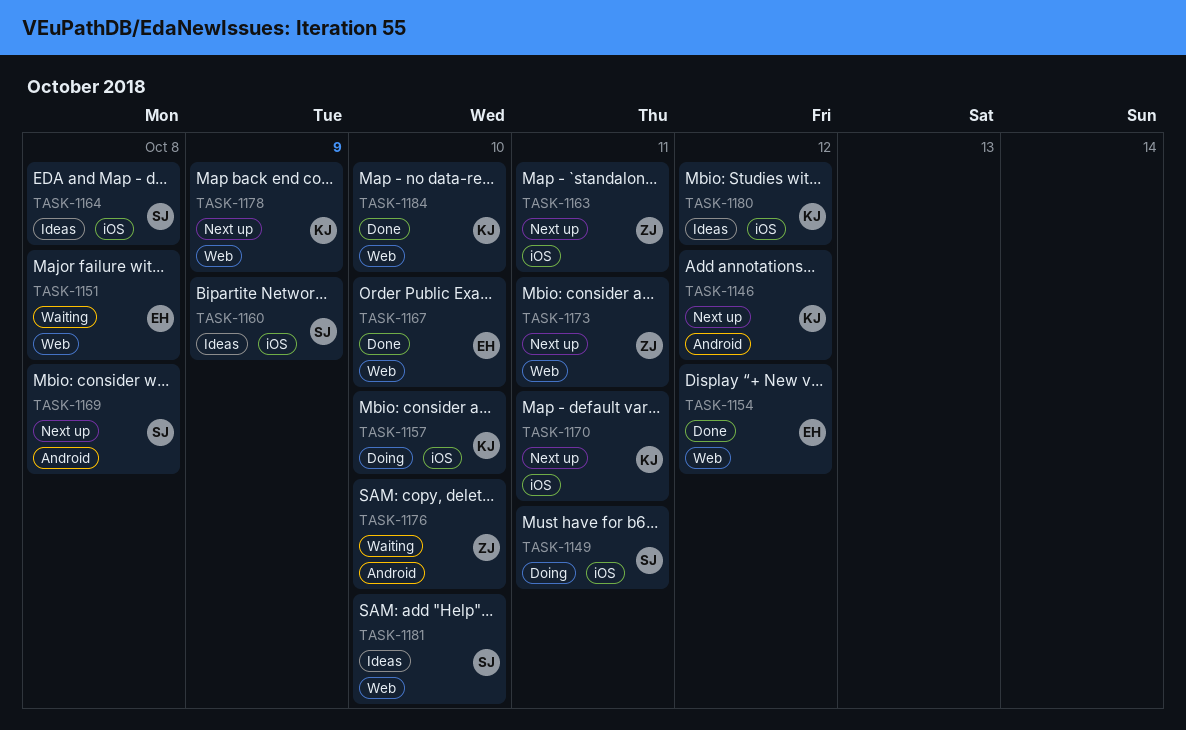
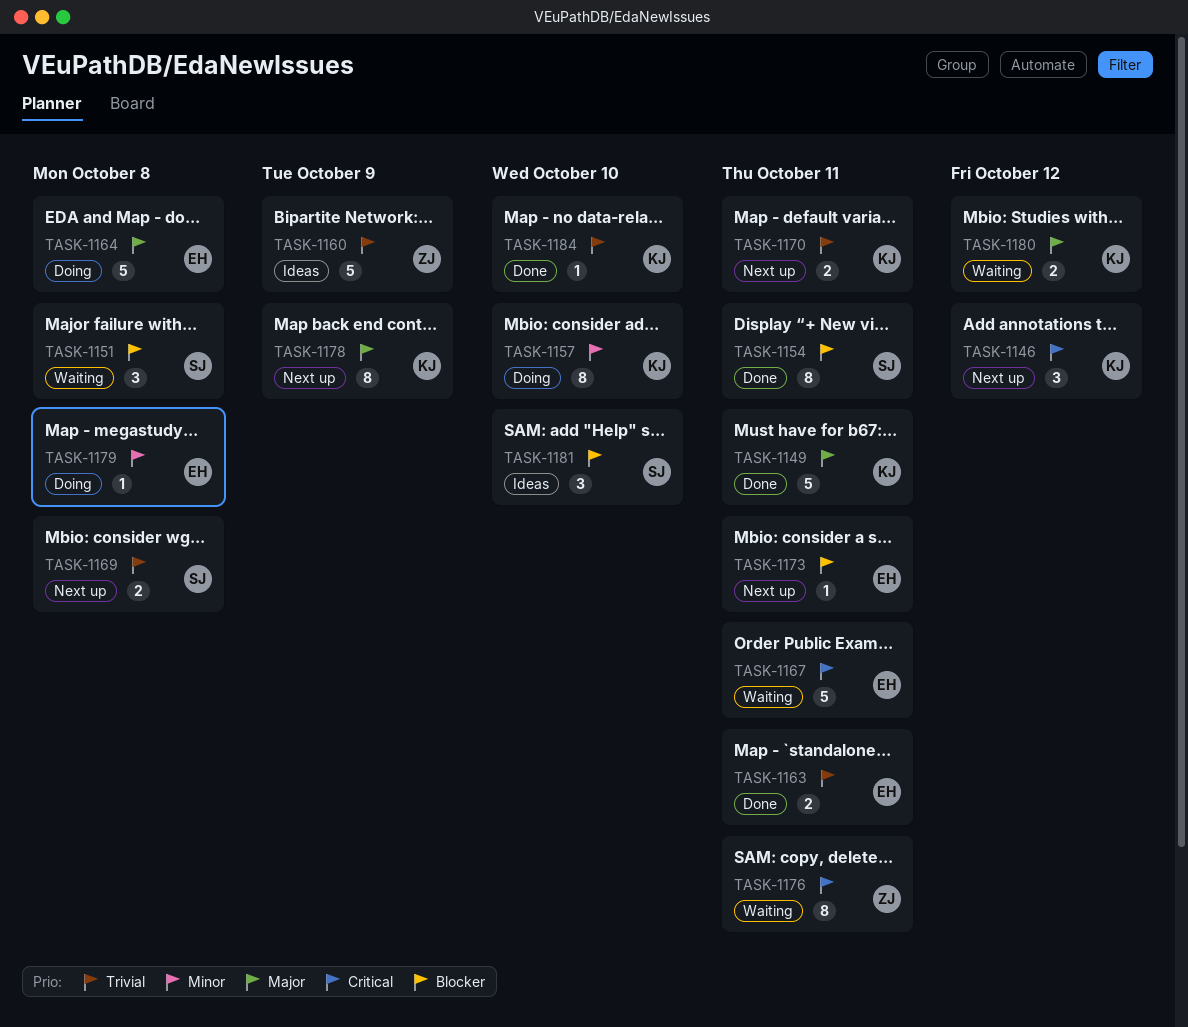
TASK-1149, status: Doing -> Done
TASK-1149, owner: SJ -> KJ
TASK-1151, owner: EH -> SJ
TASK-1154, owner: EH -> SJ
TASK-1154, due: Oct 12 -> Oct 11
TASK-1160, owner: SJ -> ZJ
TASK-1163, status: Next up -> Done
TASK-1163, owner: ZJ -> EH
TASK-1164, status: Ideas -> Doing
TASK-1164, owner: SJ -> EH
TASK-1167, status: Done -> Waiting
TASK-1167, due: Oct 10 -> Oct 11
TASK-1173, owner: ZJ -> EH
TASK-1176, due: Oct 10 -> Oct 11
TASK-1179: none -> present
TASK-1180, status: Ideas -> Waiting

